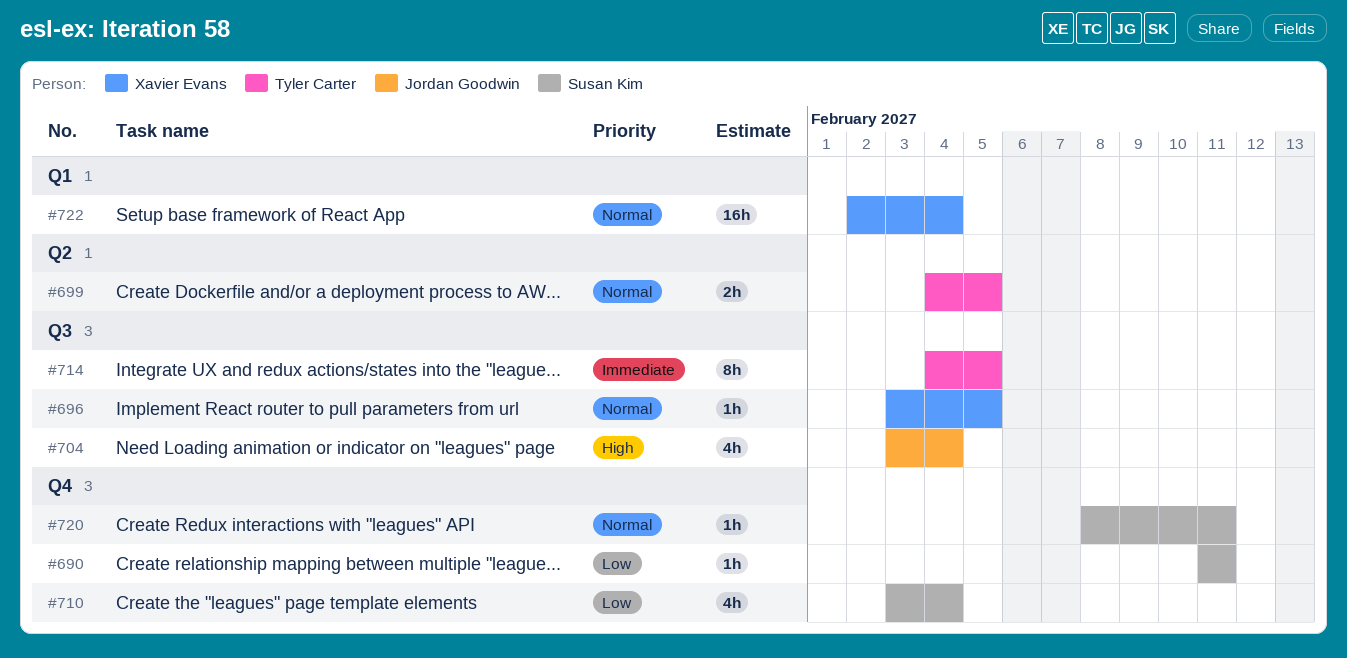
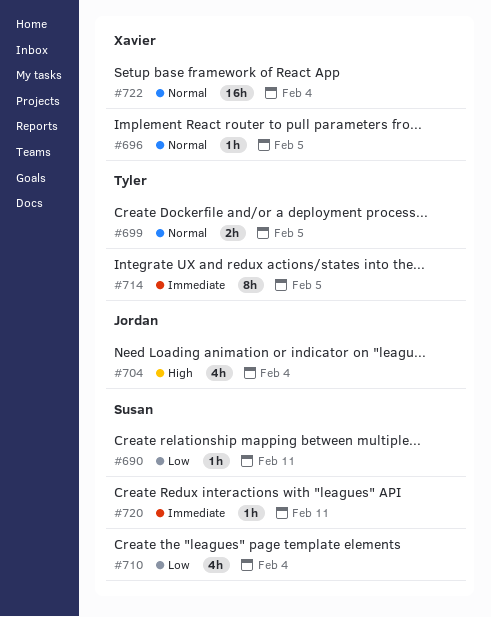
#720, priority: Normal -> Immediate

